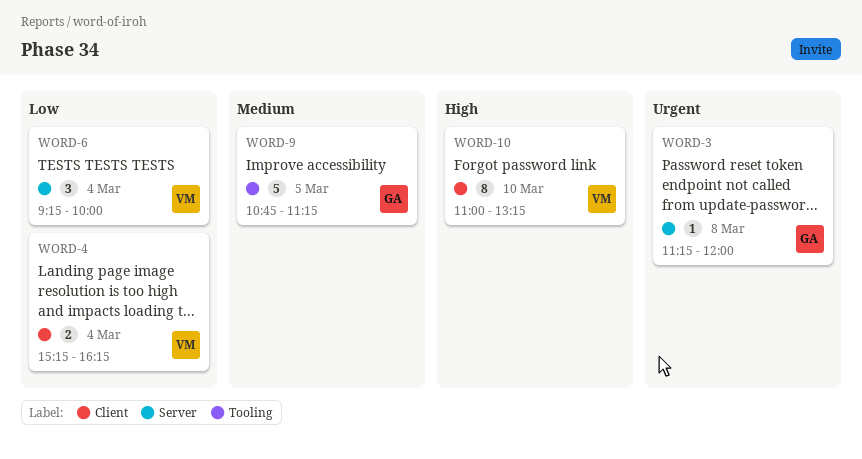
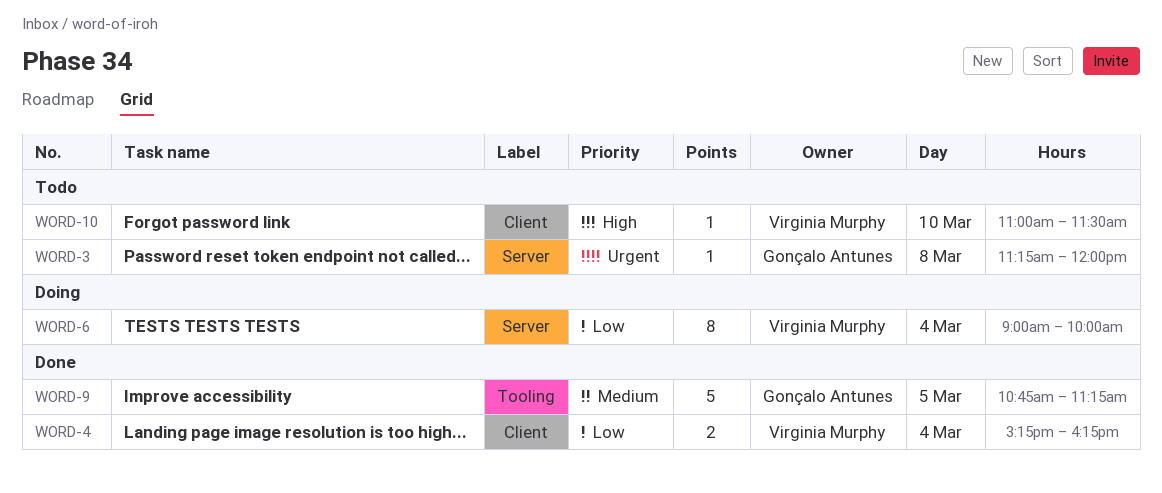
WORD-6, estimate: 3 -> 8
WORD-6, begins: 09:15 -> 09:00
WORD-10, estimate: 8 -> 1
WORD-10, ends: 13:15 -> 11:30

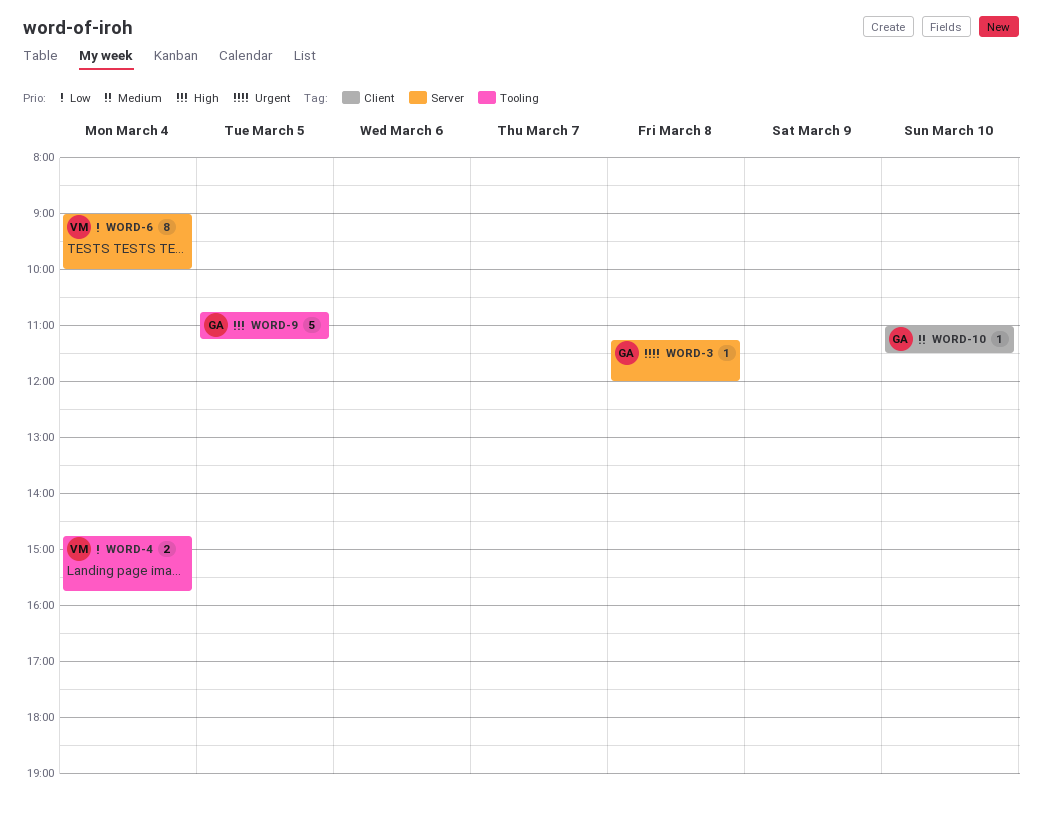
WORD-4, label: Client -> Tooling
WORD-4, begins: 15:15 -> 14:45
WORD-4, ends: 16:15 -> 15:45
WORD-9, priority: Medium -> High
WORD-10, owner: Virginia Murphy -> Gonçalo Antunes
WORD-10, priority: High -> Medium

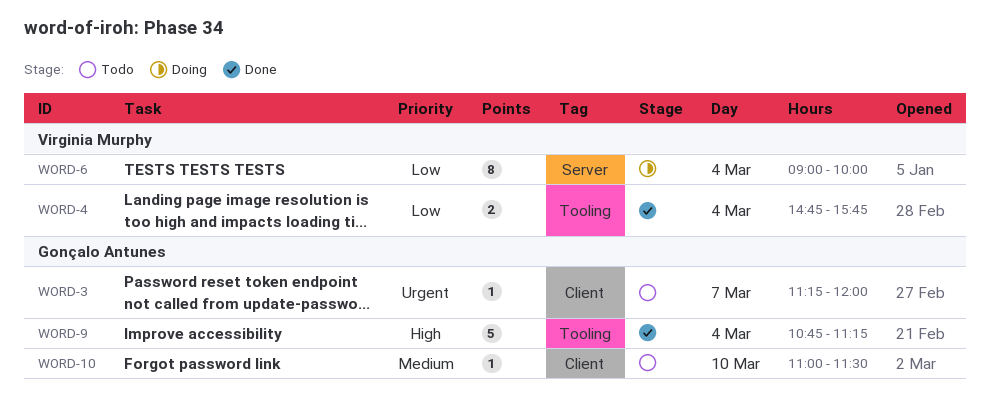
WORD-3, label: Server -> Client
WORD-3, day: Mar 8 -> Mar 7
WORD-9, day: Mar 5 -> Mar 4

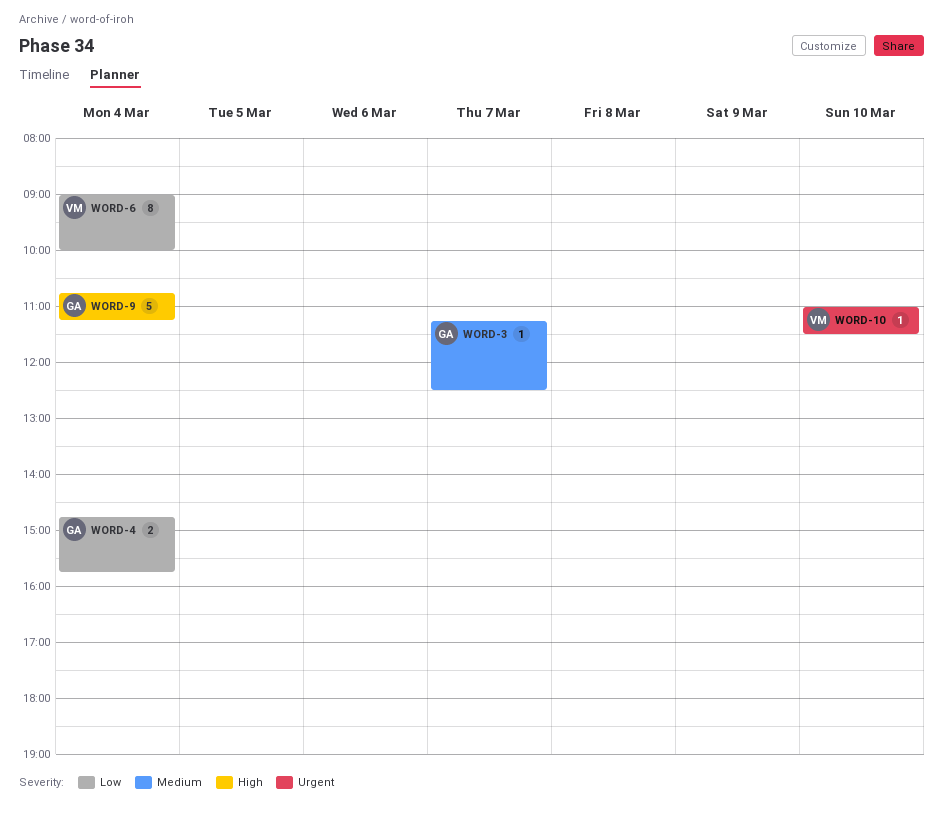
WORD-3, priority: Urgent -> Medium
WORD-3, ends: 12:00 -> 12:30
WORD-4, owner: Virginia Murphy -> Gonçalo Antunes
WORD-10, owner: Gonçalo Antunes -> Virginia Murphy
WORD-10, priority: Medium -> Urgent

